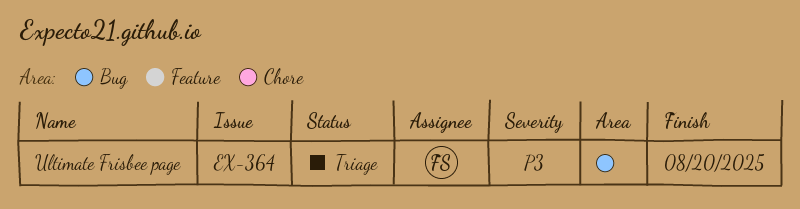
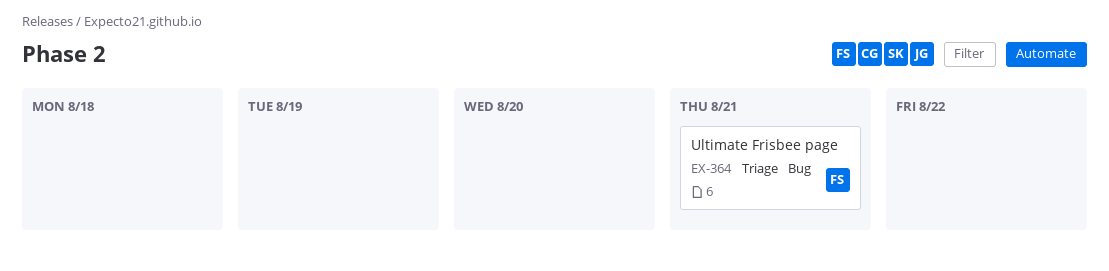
EX-364, due: Aug 20 -> Aug 21

